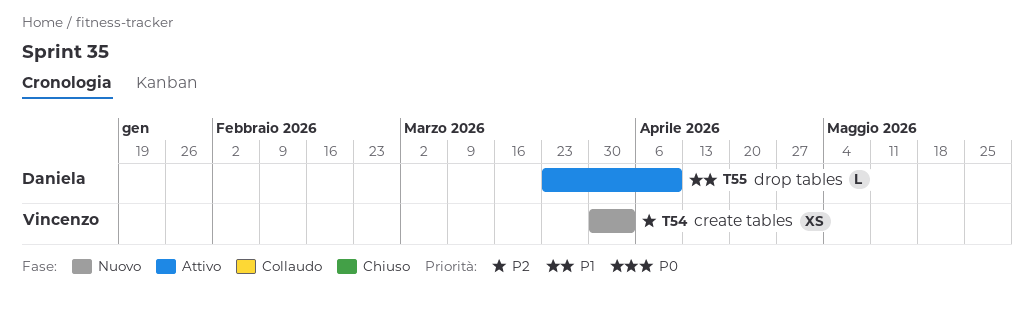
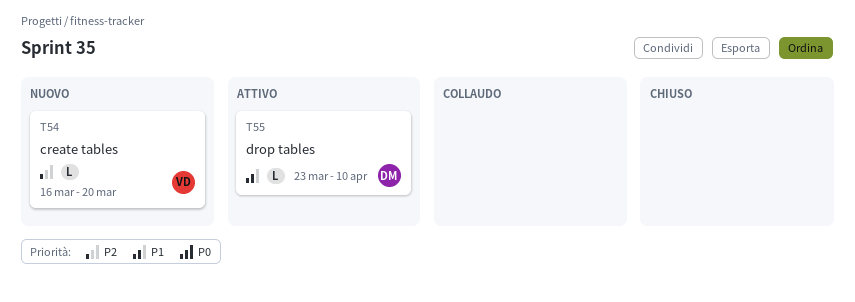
T54, estimate: XS -> L
T54, start: Mar 30 -> Mar 16
T54, due: Apr 3 -> Mar 20

